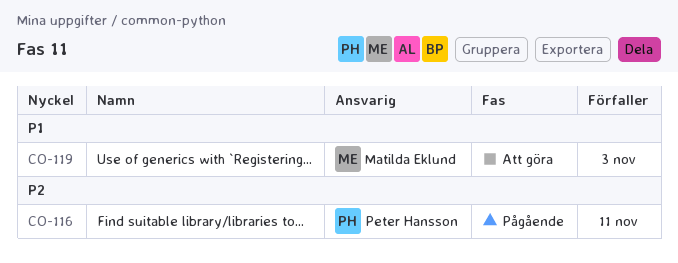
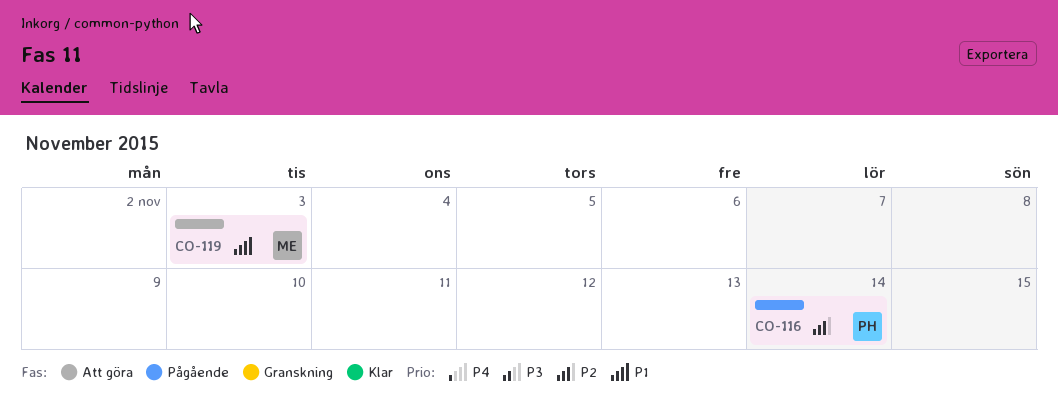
CO-116, due: Nov 11 -> Nov 14

